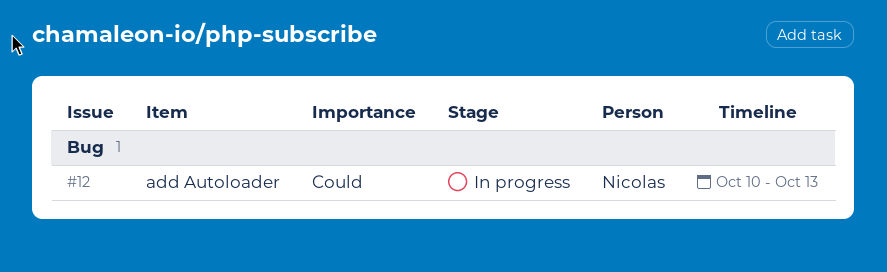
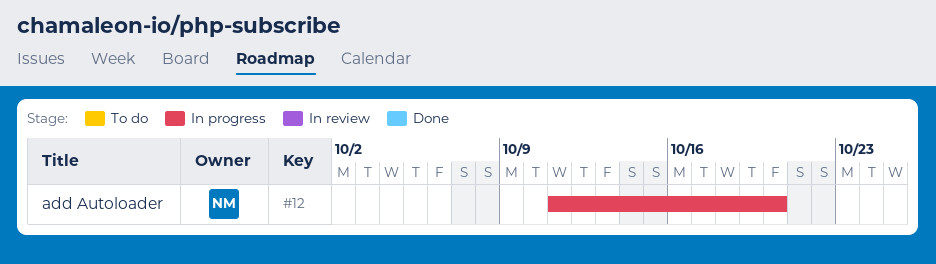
#12, start: Oct 10 -> Oct 11
#12, due: Oct 13 -> Oct 20

